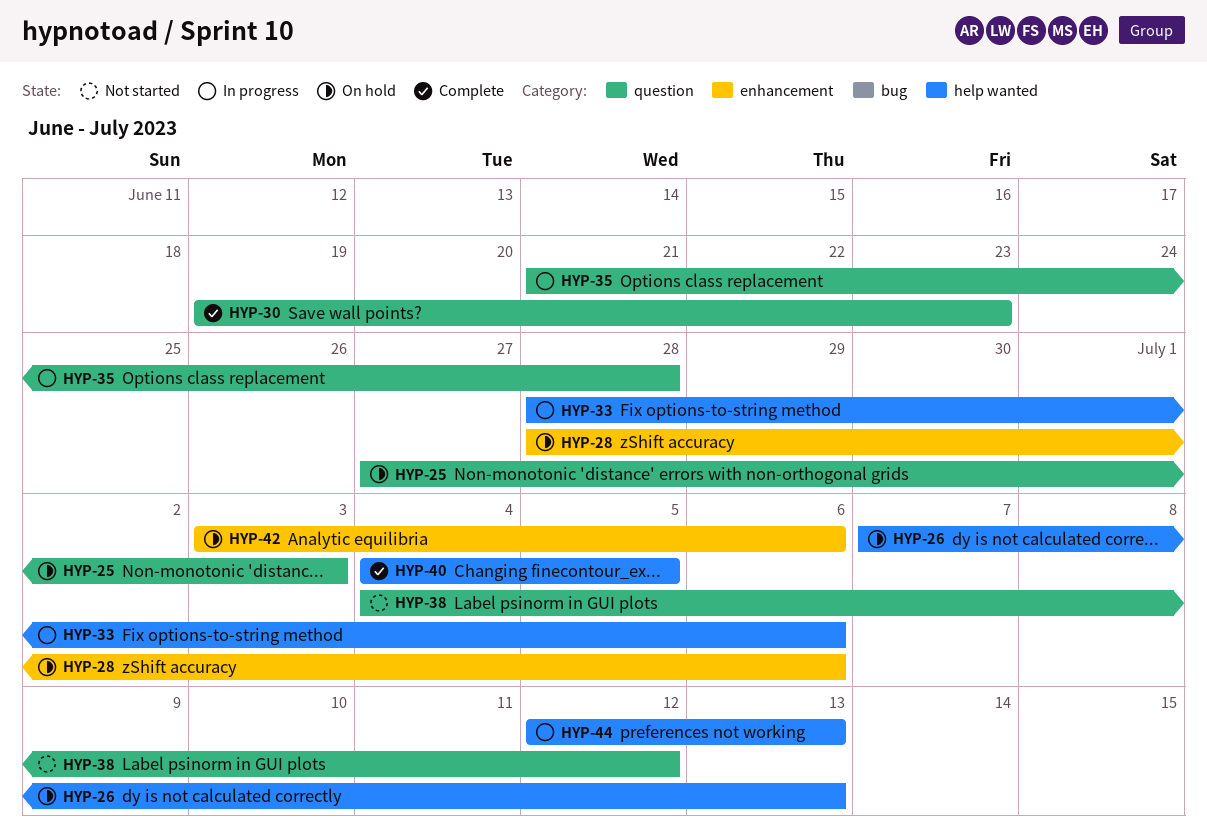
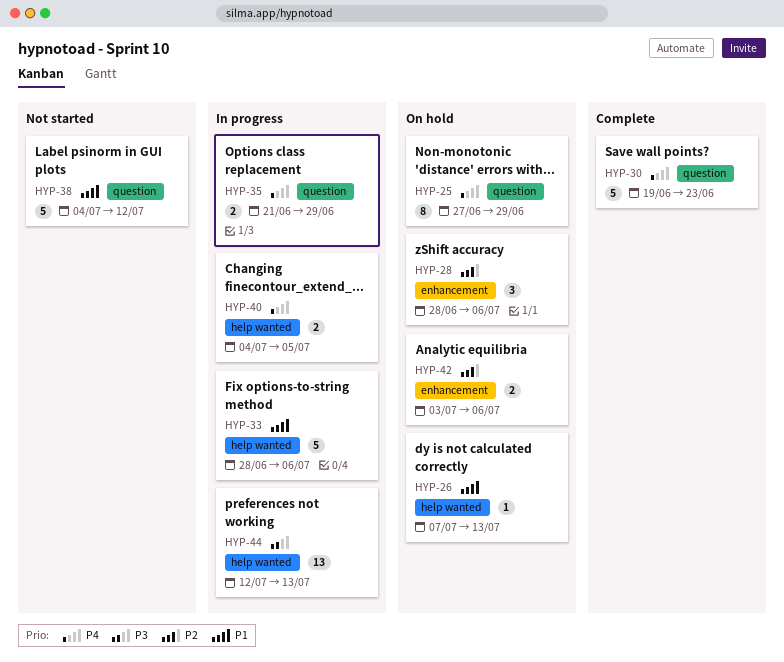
HYP-25, due: Jul 3 -> Jun 29
HYP-35, due: Jun 28 -> Jun 29
HYP-40, status: Complete -> In progress

